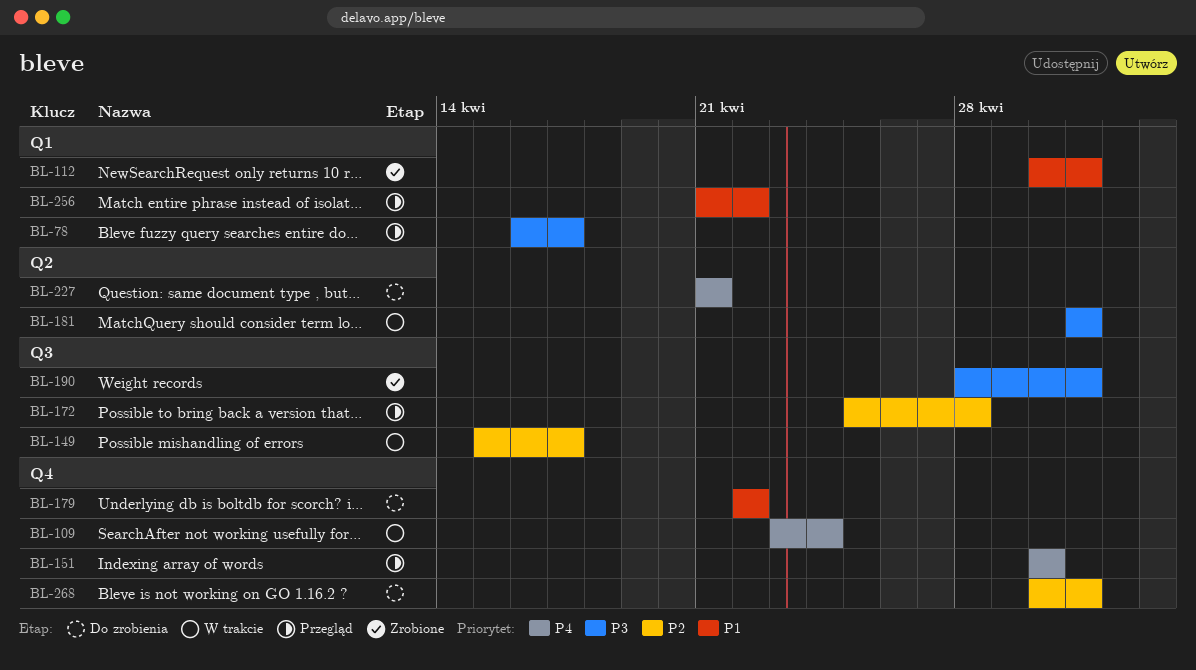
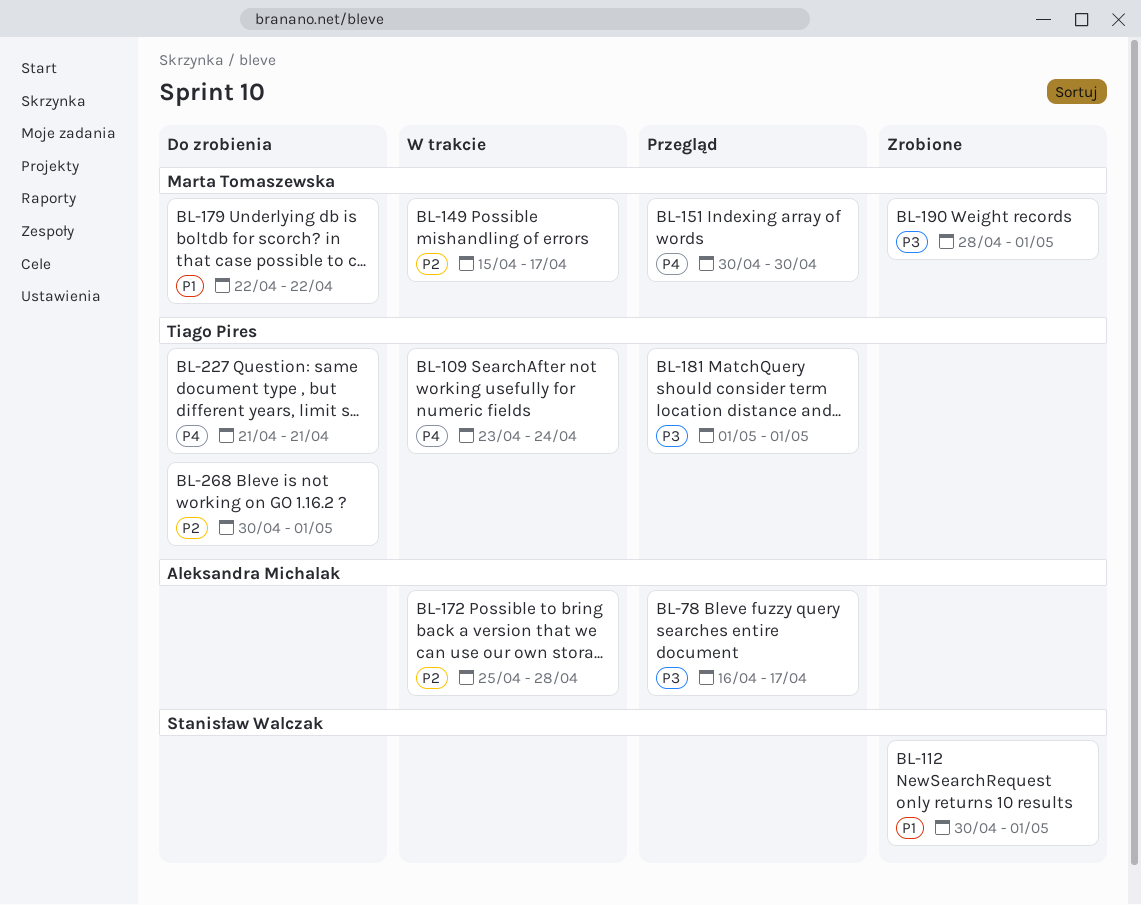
BL-172, status: Przegląd -> W trakcie
BL-181, status: W trakcie -> Przegląd
BL-256: present -> none

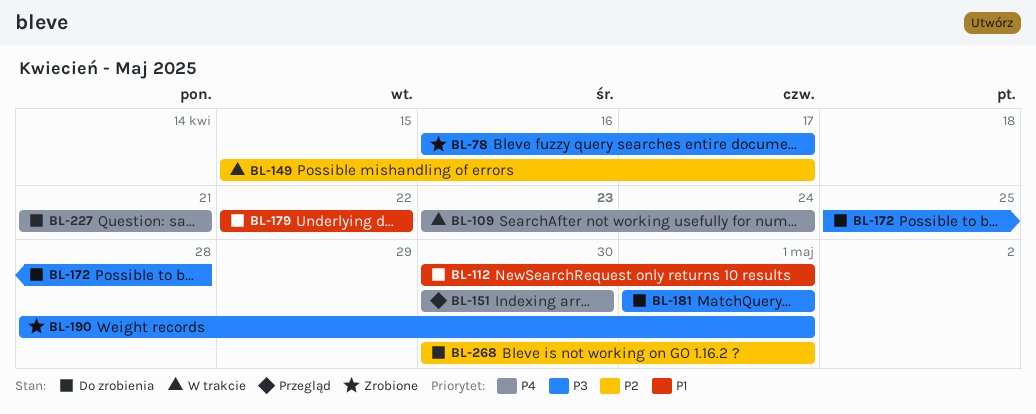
BL-78, status: Przegląd -> Zrobione
BL-112, status: Zrobione -> Do zrobienia
BL-172, status: W trakcie -> Do zrobienia
BL-172, priority: P2 -> P3
BL-181, status: Przegląd -> Do zrobienia

